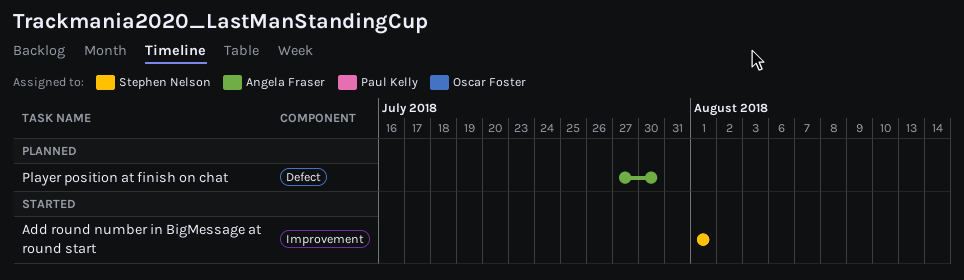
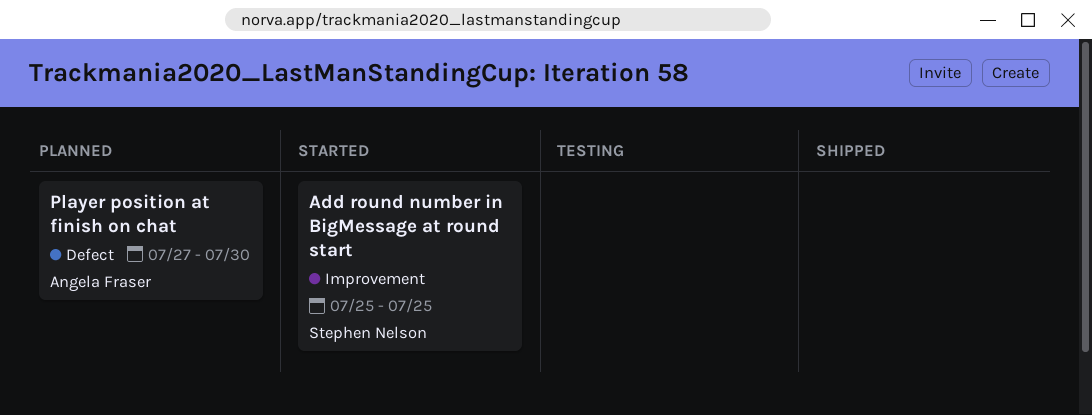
Add round number in BigMessage at round start, start: Aug 1 -> Jul 25
Add round number in BigMessage at round start, due: Aug 1 -> Jul 25

